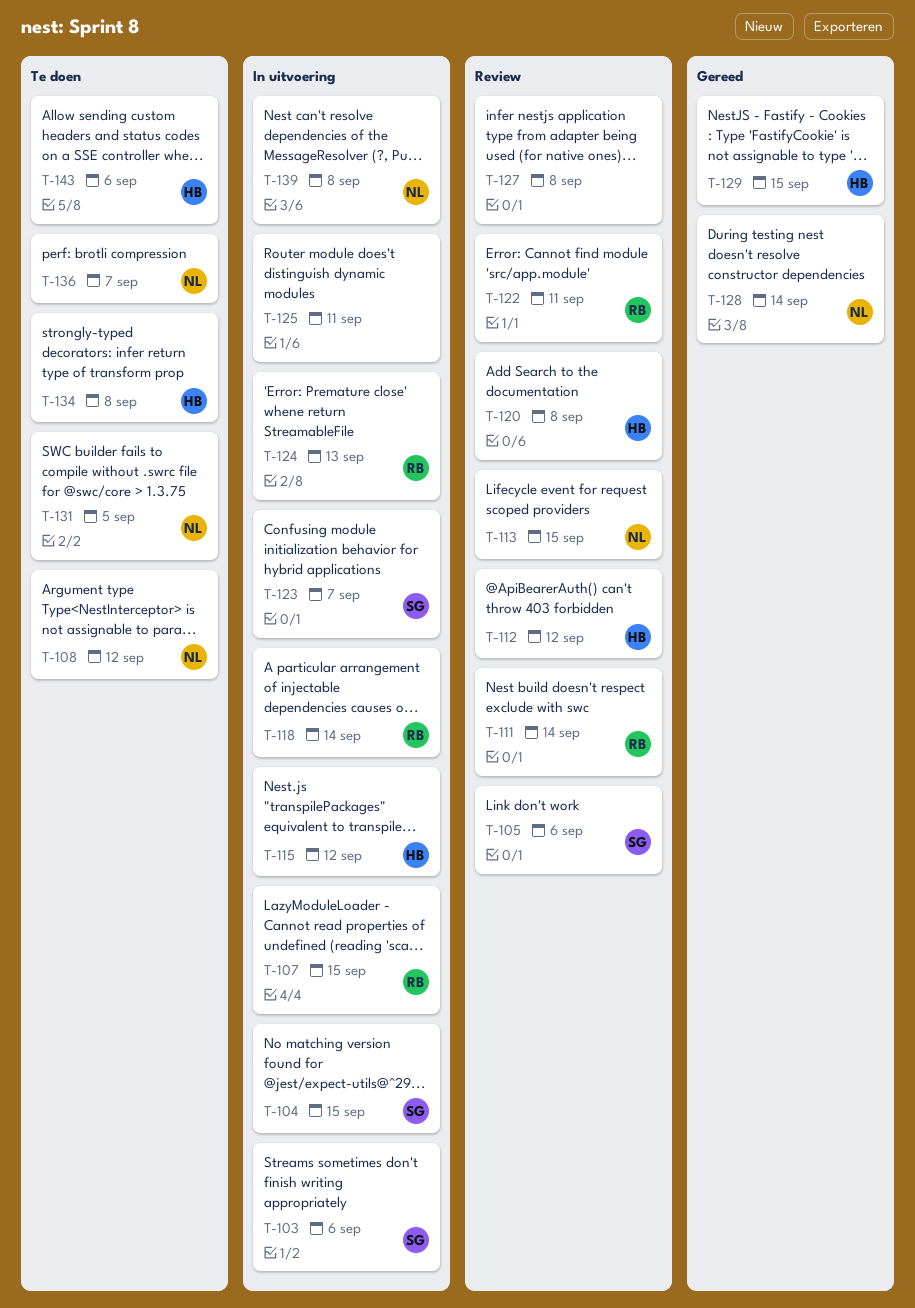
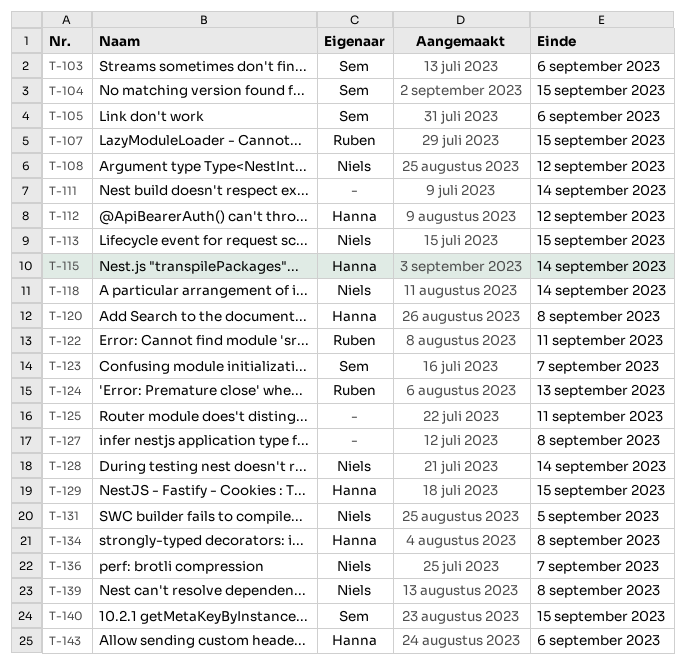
T-111, owner: Ruben -> none
T-115, due: Sep 12 -> Sep 14
T-118, owner: Ruben -> Niels
T-140: none -> present

